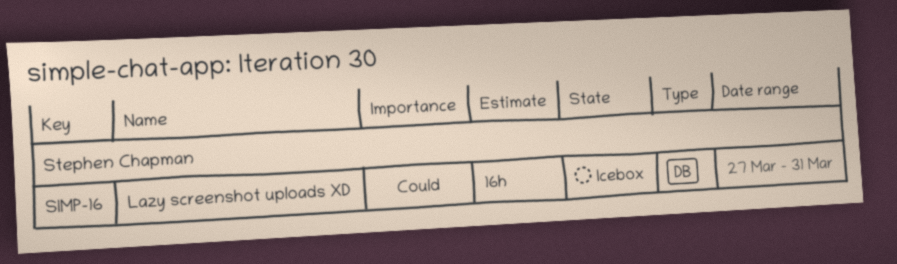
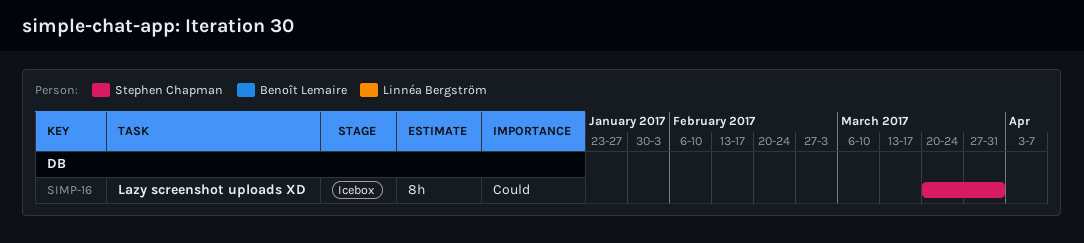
SIMP-16, estimate: 16h -> 8h
SIMP-16, start: Mar 27 -> Mar 20

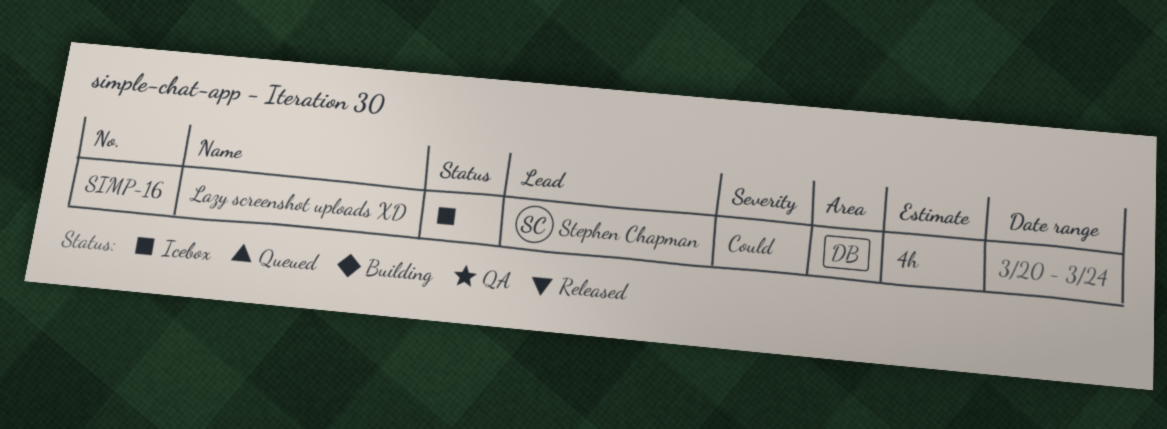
SIMP-16, estimate: 8h -> 4h
SIMP-16, due: Mar 31 -> Mar 24

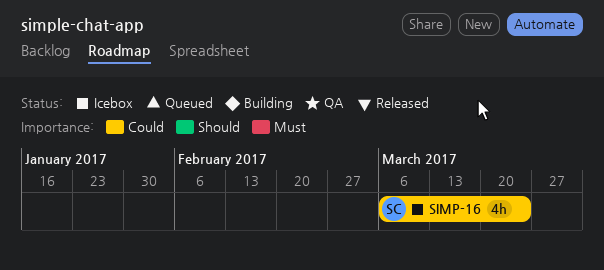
SIMP-16, start: Mar 20 -> Mar 6

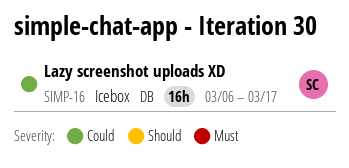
SIMP-16, estimate: 4h -> 16h
SIMP-16, due: Mar 24 -> Mar 17

